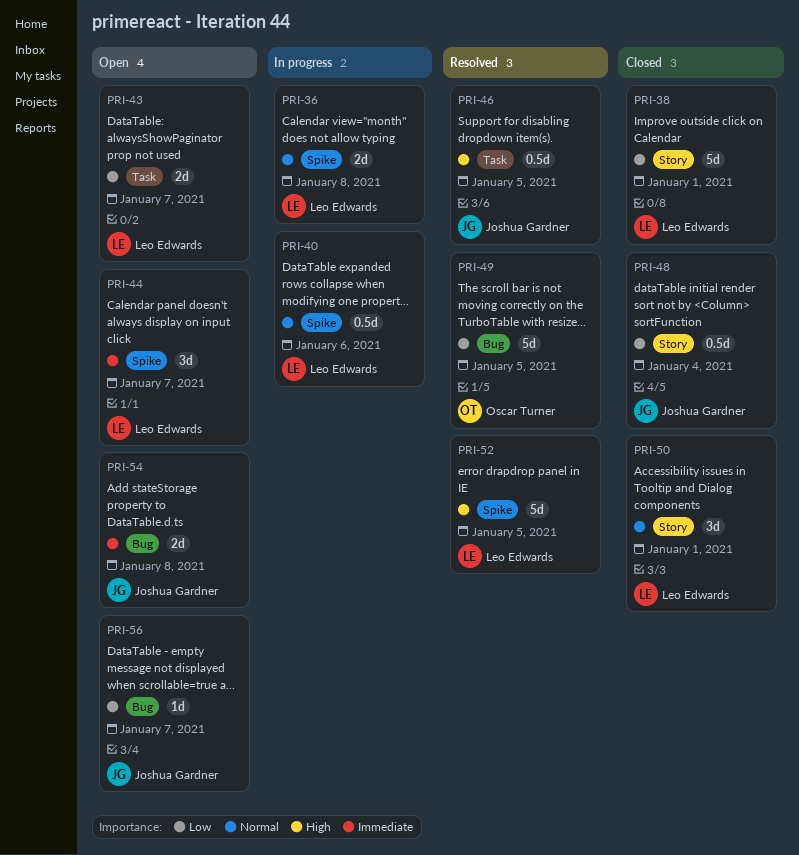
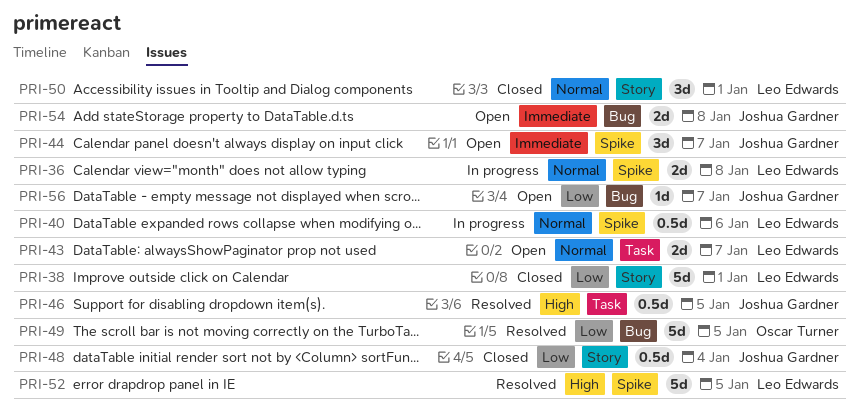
PRI-43, priority: Low -> Normal
PRI-44, owner: Leo Edwards -> Joshua Gardner

